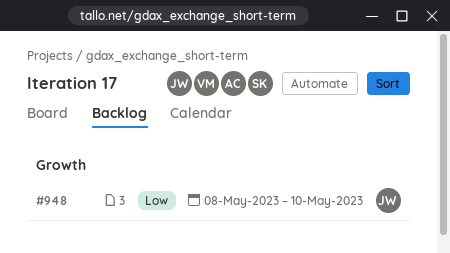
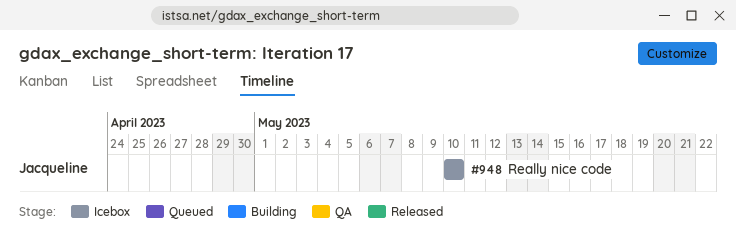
#948, start: May 8 -> May 10

